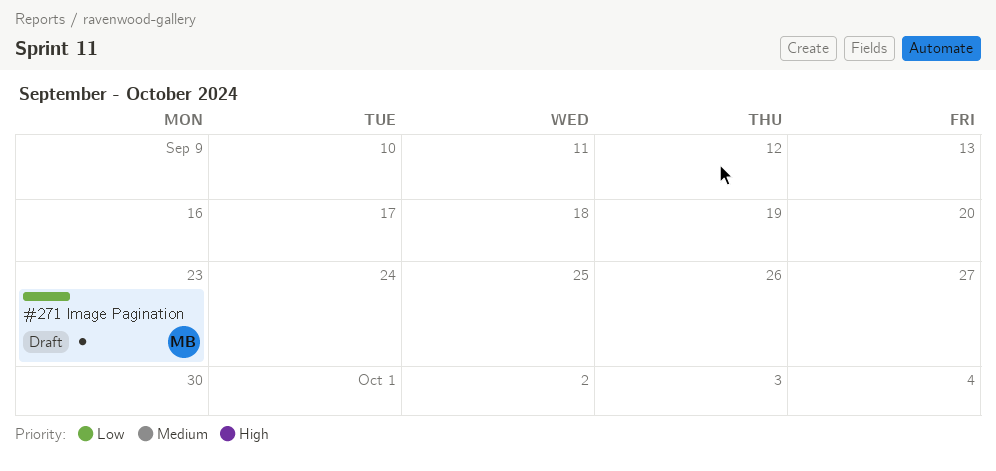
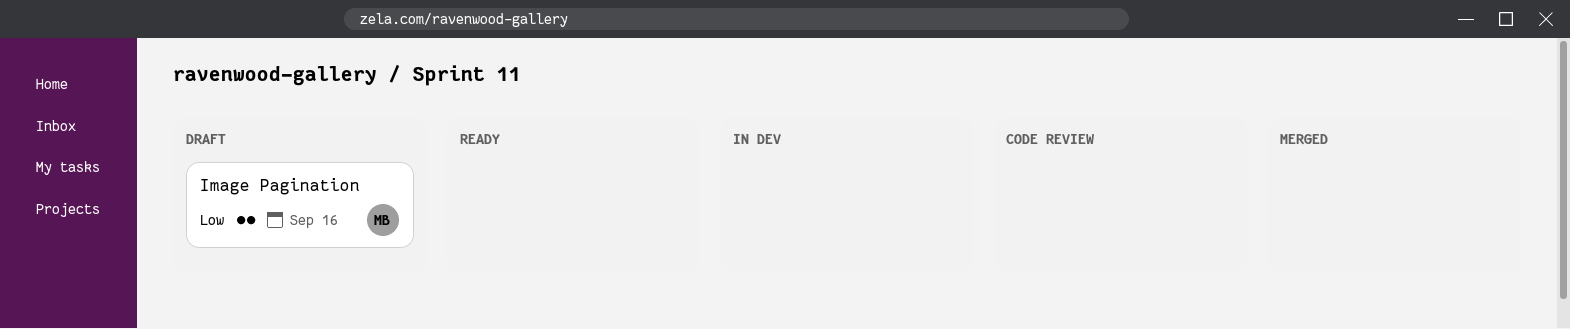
Image Pagination, estimate: 1 -> 2
Image Pagination, due: Sep 23 -> Sep 16

